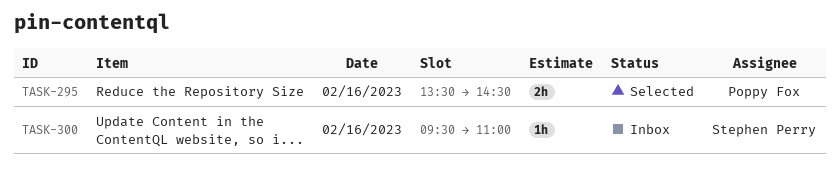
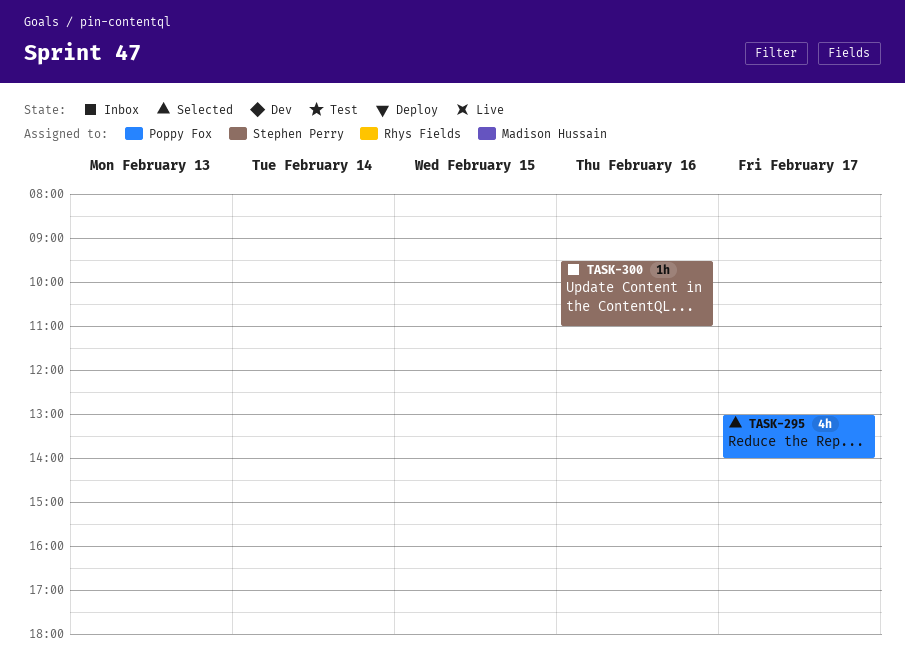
TASK-295, estimate: 2h -> 4h
TASK-295, day: Feb 16 -> Feb 17
TASK-295, begins: 13:30 -> 13:00
TASK-295, ends: 14:30 -> 14:00

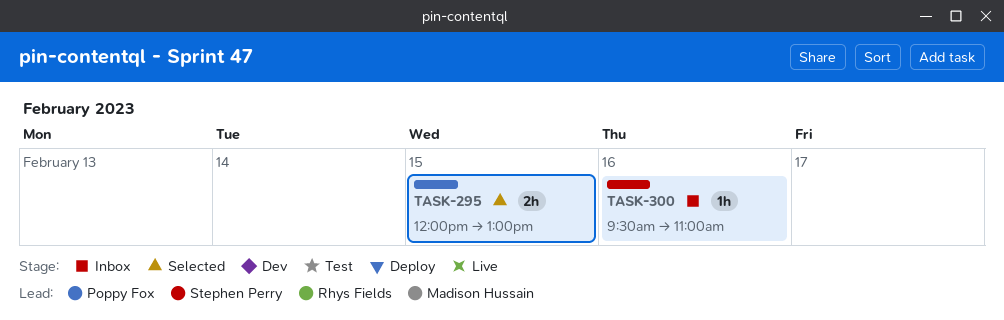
TASK-295, estimate: 4h -> 2h
TASK-295, day: Feb 17 -> Feb 15
TASK-295, begins: 13:00 -> 12:00
TASK-295, ends: 14:00 -> 13:00

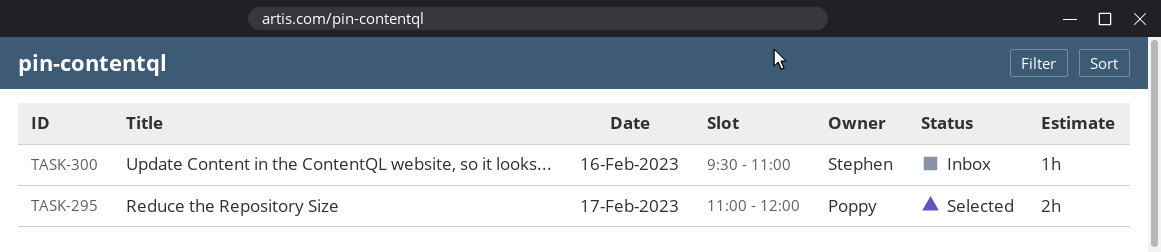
TASK-295, day: Feb 15 -> Feb 17
TASK-295, begins: 12:00 -> 11:00
TASK-295, ends: 13:00 -> 12:00

